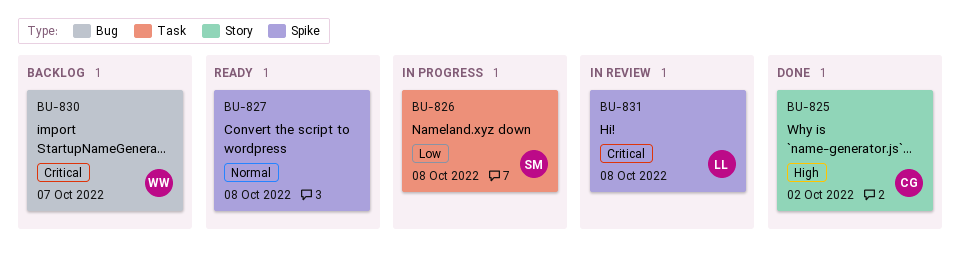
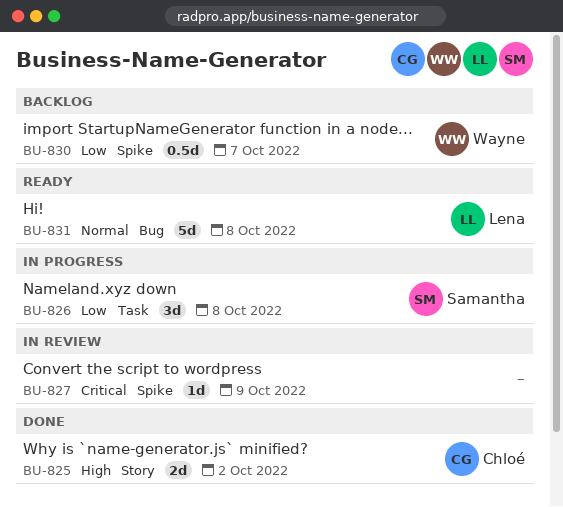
BU-827, status: Ready -> In review
BU-827, priority: Normal -> Critical
BU-827, due: Oct 8 -> Oct 9
BU-830, priority: Critical -> Low
BU-830, label: Bug -> Spike
BU-831, status: In review -> Ready
BU-831, priority: Critical -> Normal
BU-831, label: Spike -> Bug

